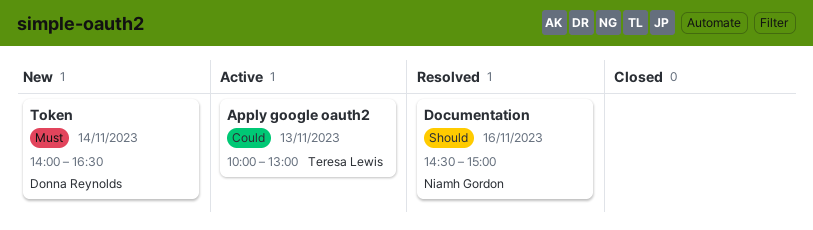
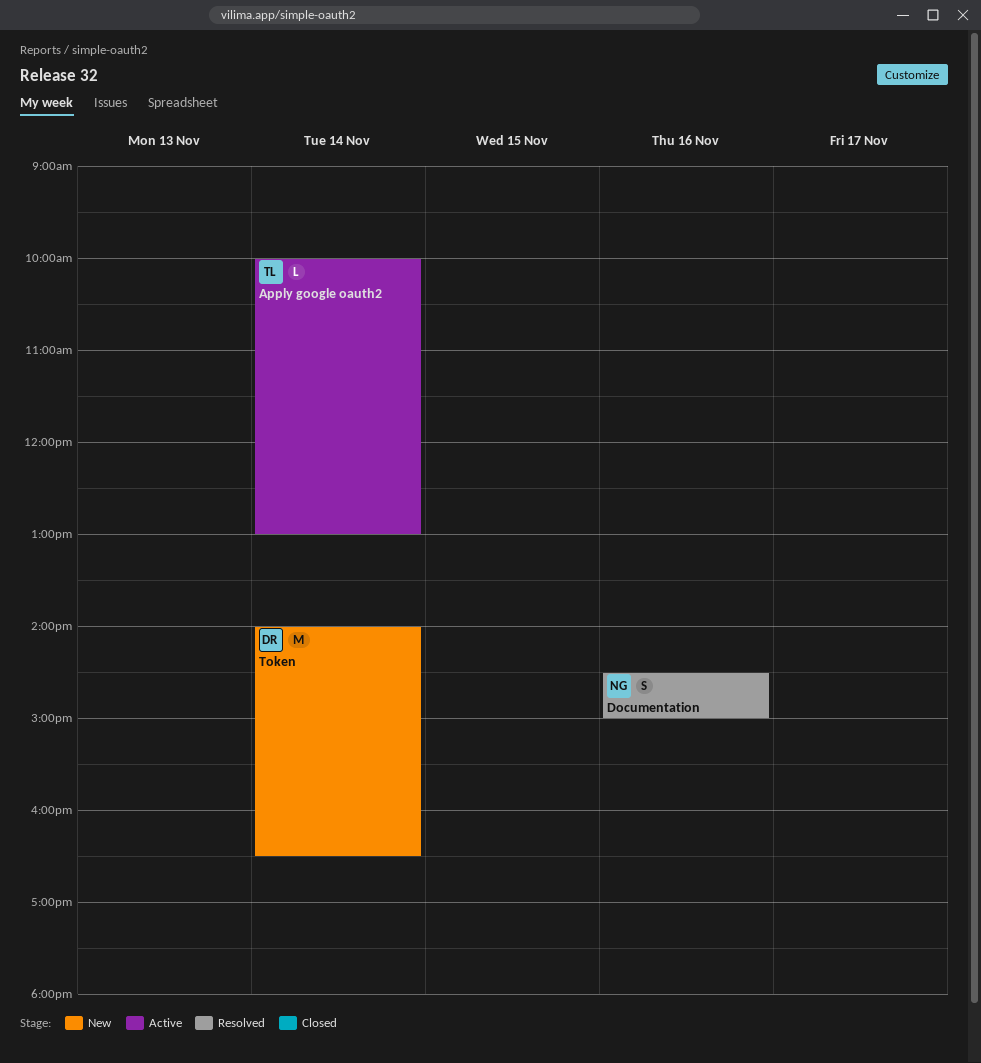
Apply google oauth2, day: Nov 13 -> Nov 14

